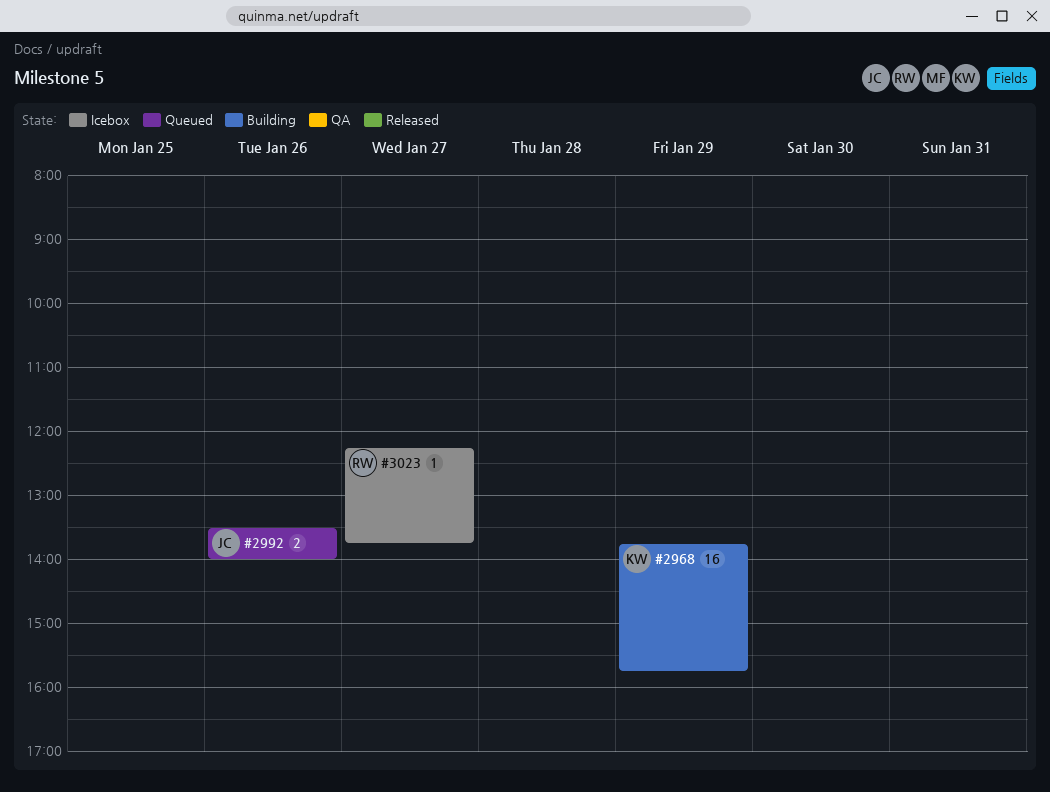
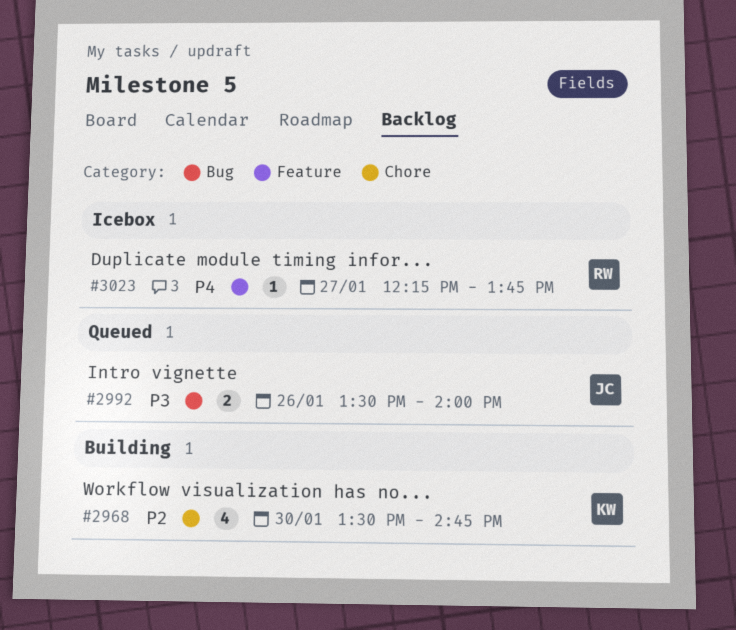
#2968, estimate: 16 -> 4
#2968, day: Jan 29 -> Jan 30
#2968, begins: 13:45 -> 13:30
#2968, ends: 15:45 -> 14:45

